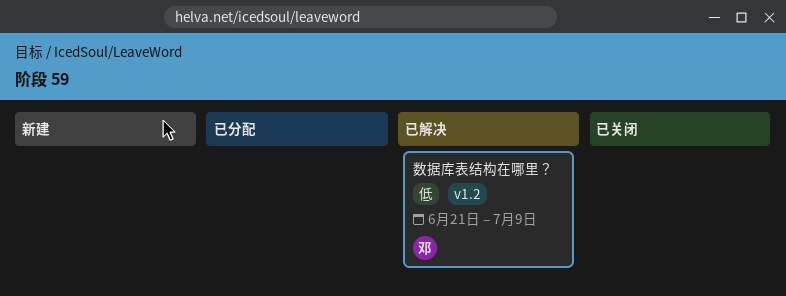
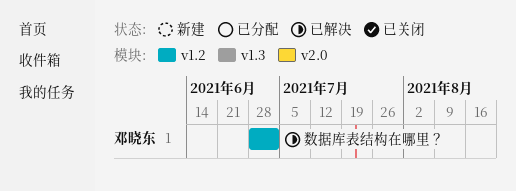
数据库表结构在哪里？, start: Jun 21 -> Jun 28
数据库表结构在哪里？, due: Jul 9 -> Jul 2

